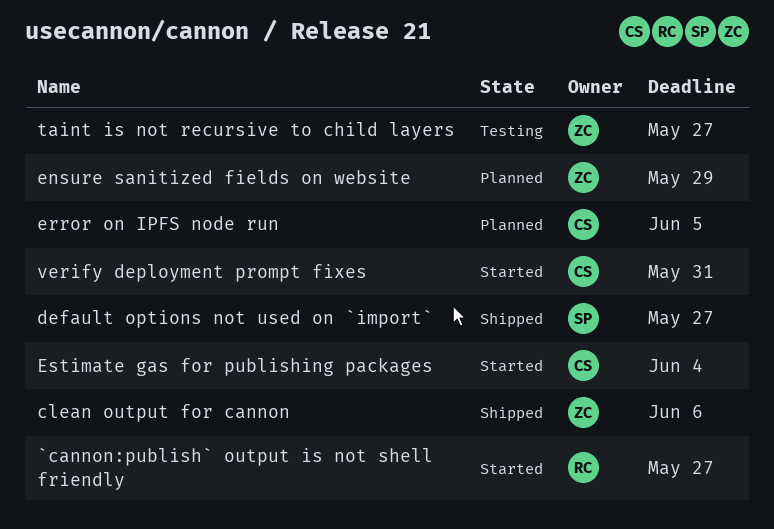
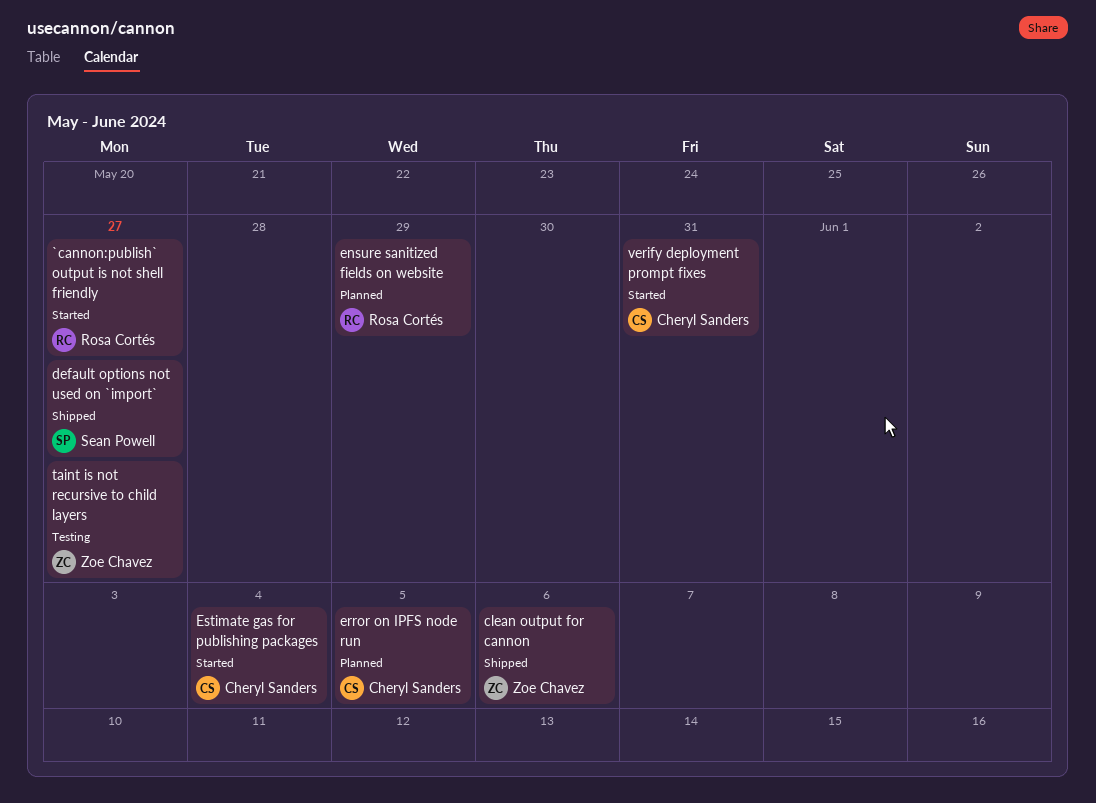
ensure sanitized fields on website, owner: Zoe Chavez -> Rosa Cortés

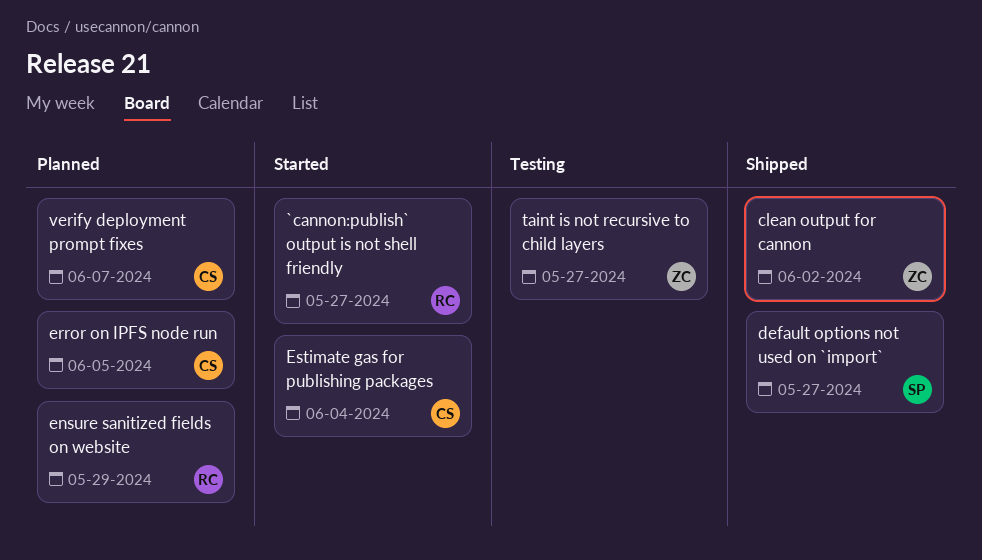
clean output for cannon, due: Jun 6 -> Jun 2
verify deployment prompt fixes, status: Started -> Planned
verify deployment prompt fixes, due: May 31 -> Jun 7

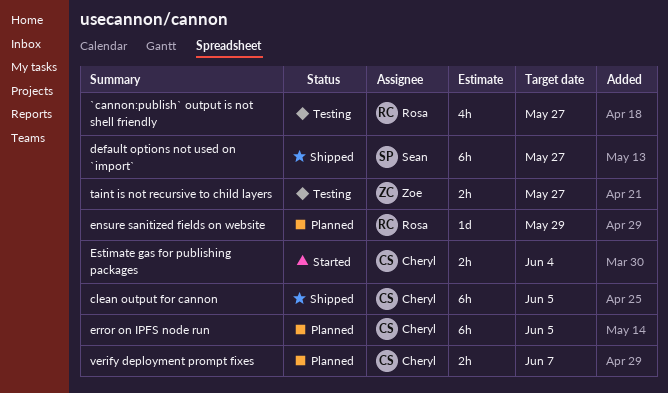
`cannon:publish` output is not shell friendly, status: Started -> Testing
clean output for cannon, owner: Zoe -> Cheryl
clean output for cannon, due: Jun 2 -> Jun 5

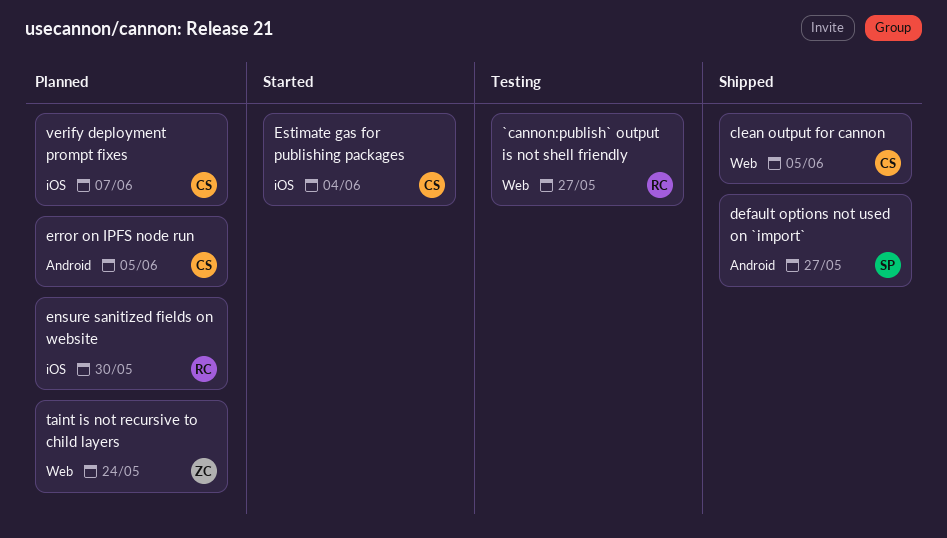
ensure sanitized fields on website, due: May 29 -> May 30
taint is not recursive to child layers, status: Testing -> Planned
taint is not recursive to child layers, due: May 27 -> May 24

